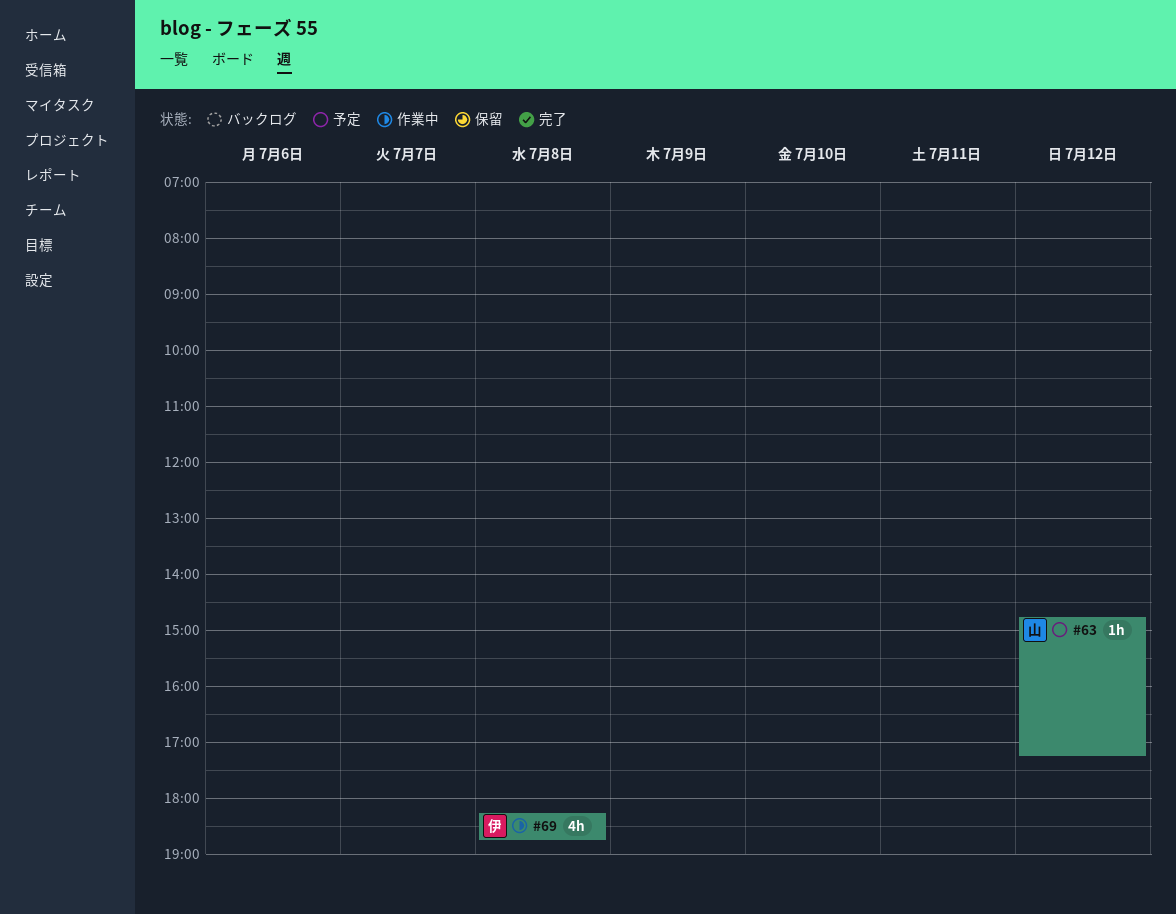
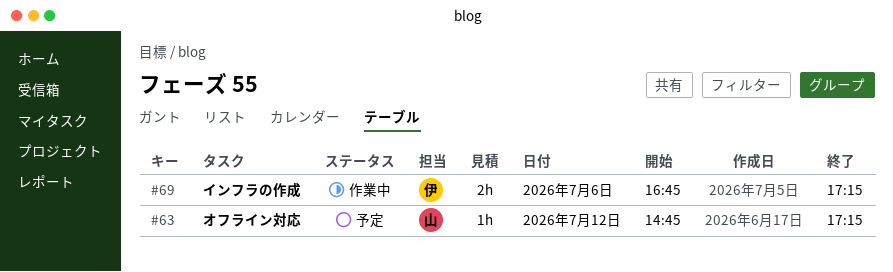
#69, estimate: 4h -> 2h
#69, day: Jul 8 -> Jul 6
#69, begins: 18:15 -> 16:45
#69, ends: 18:45 -> 17:15

